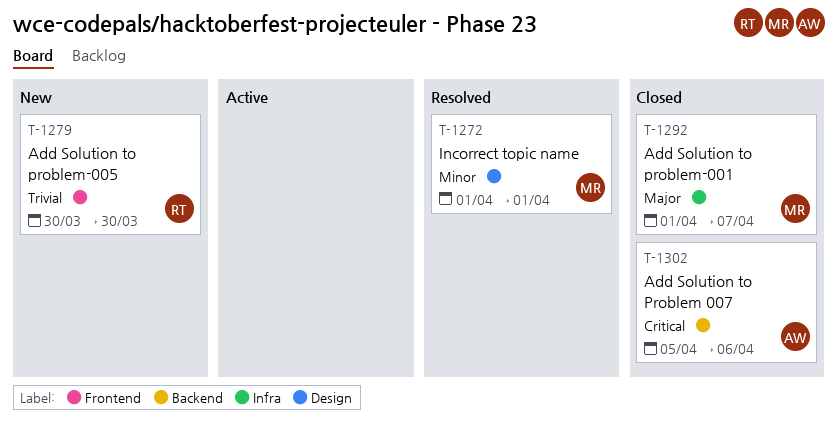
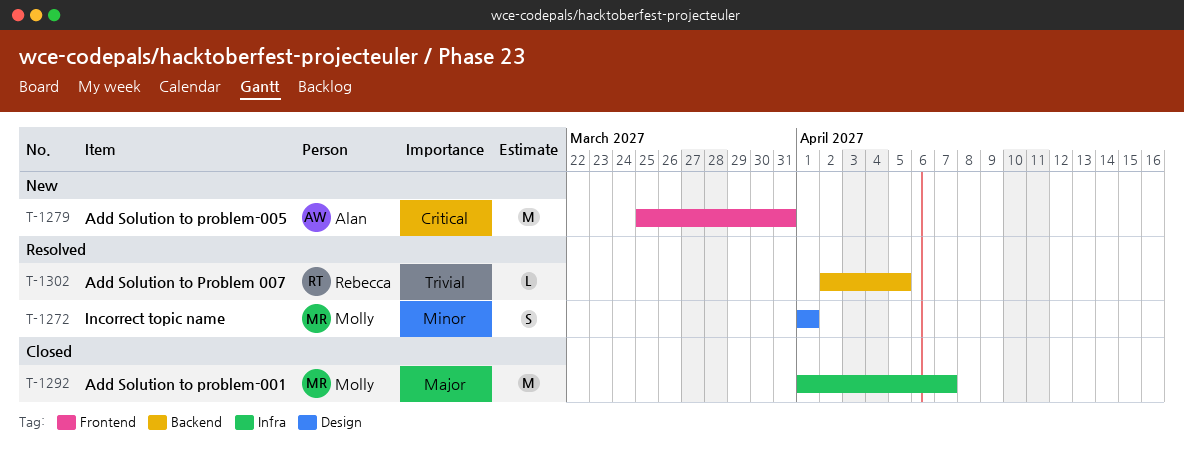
T-1279, owner: Rebecca -> Alan
T-1279, priority: Trivial -> Critical
T-1279, start: Mar 30 -> Mar 25
T-1279, due: Mar 30 -> Mar 31
T-1302, status: Closed -> Resolved
T-1302, owner: Alan -> Rebecca
T-1302, priority: Critical -> Trivial
T-1302, start: Apr 5 -> Apr 2
T-1302, due: Apr 6 -> Apr 5

